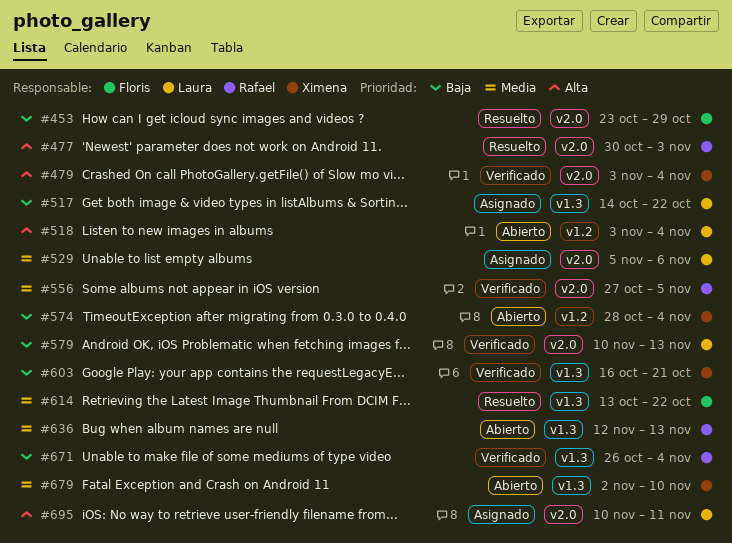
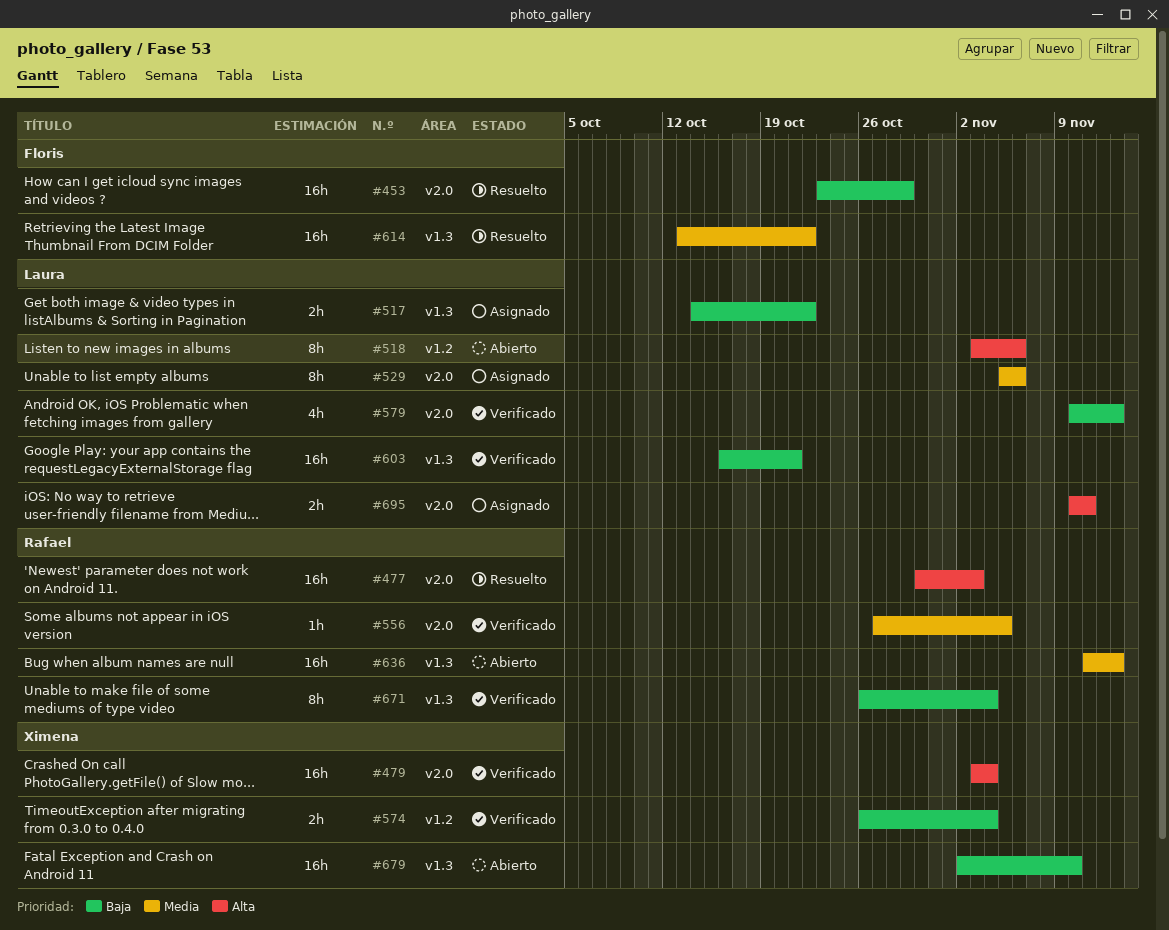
#518, due: Nov 4 -> Nov 6
#574, status: Abierto -> Verificado
#574, start: Oct 28 -> Oct 26
#603, owner: Ximena -> Laura
#636, start: Nov 12 -> Nov 11
#679, priority: Media -> Baja

